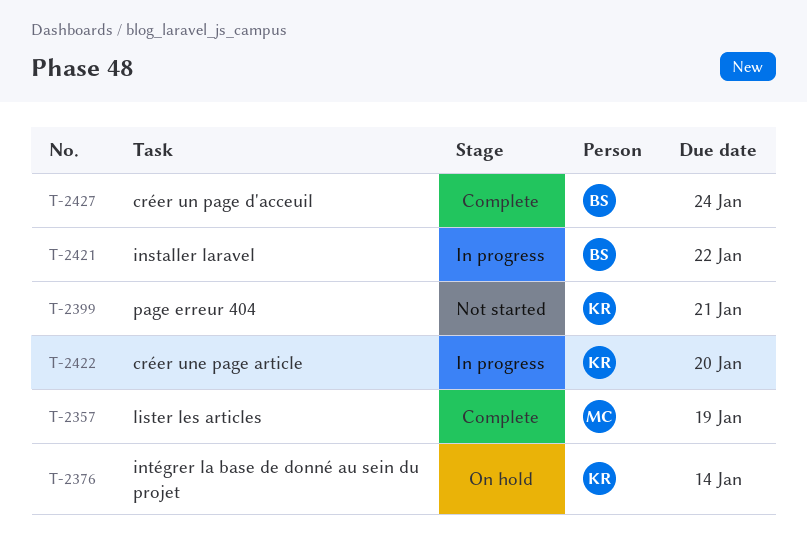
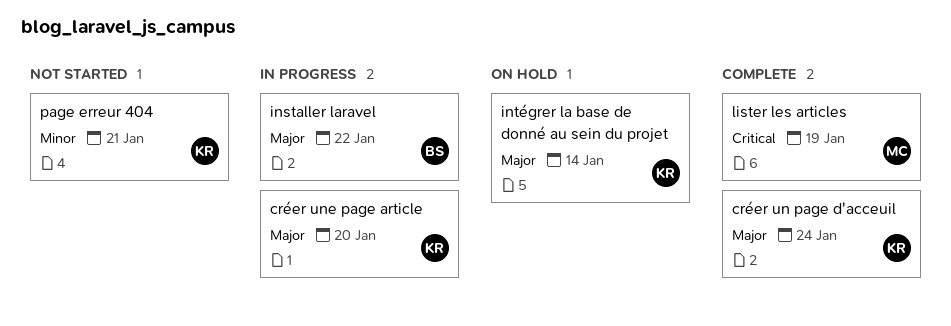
créer un page d'acceuil, owner: BS -> KR

